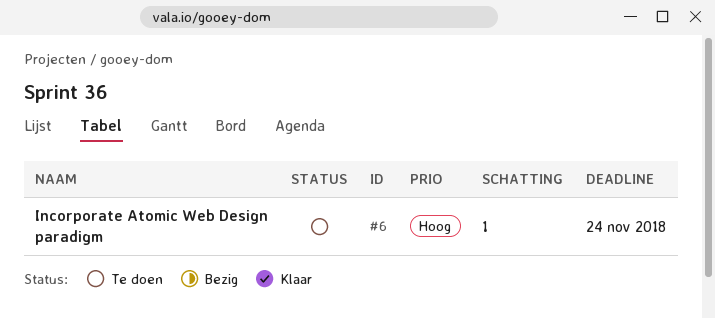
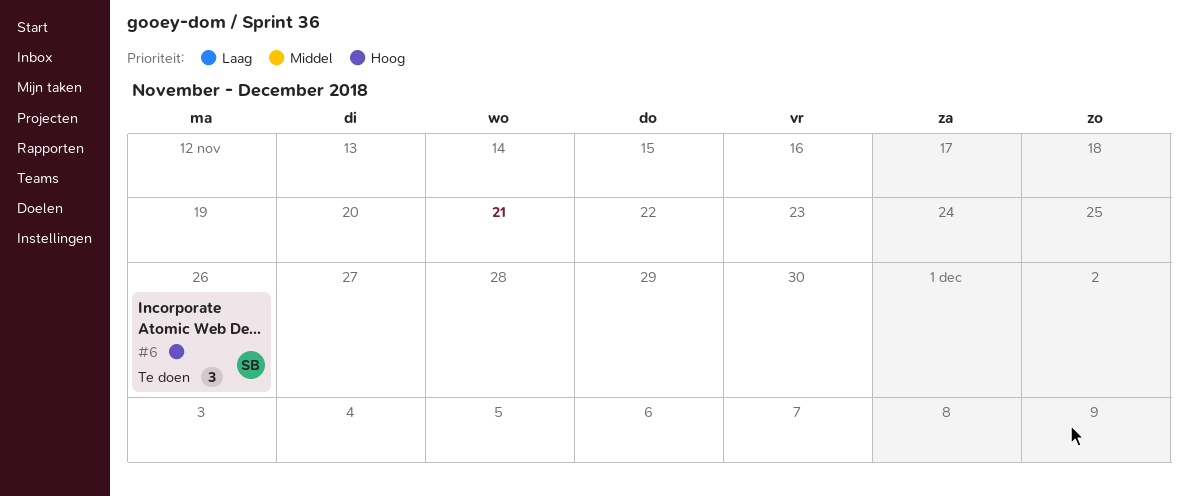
#6, estimate: 1 -> 3
#6, due: Nov 24 -> Nov 26

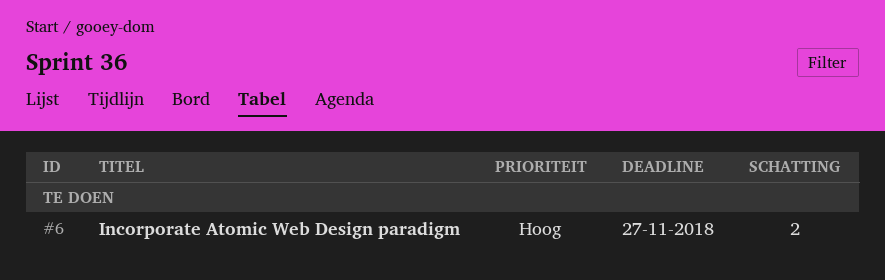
#6, estimate: 3 -> 2
#6, due: Nov 26 -> Nov 27

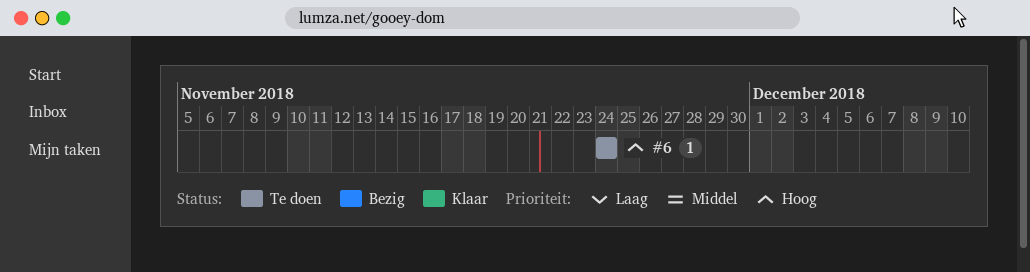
#6, estimate: 2 -> 1
#6, due: Nov 27 -> Nov 24

